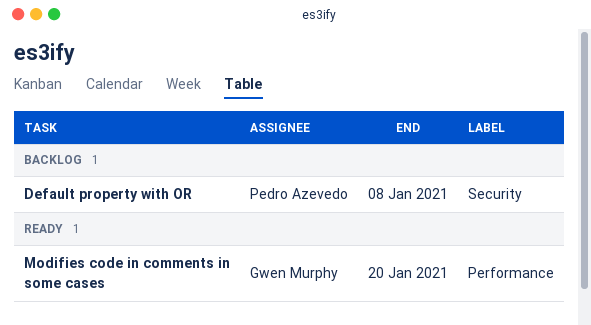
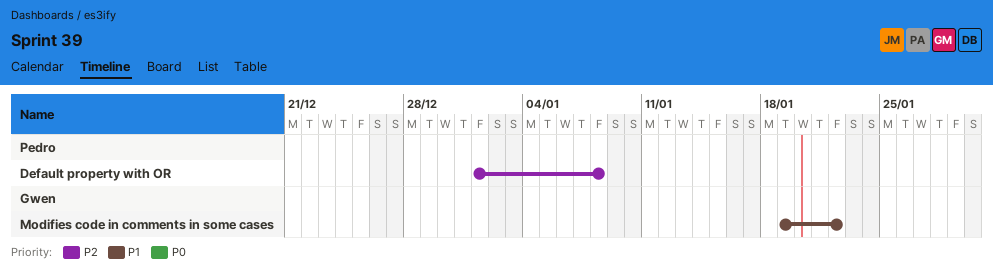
Modifies code in comments in some cases, due: Jan 20 -> Jan 22

